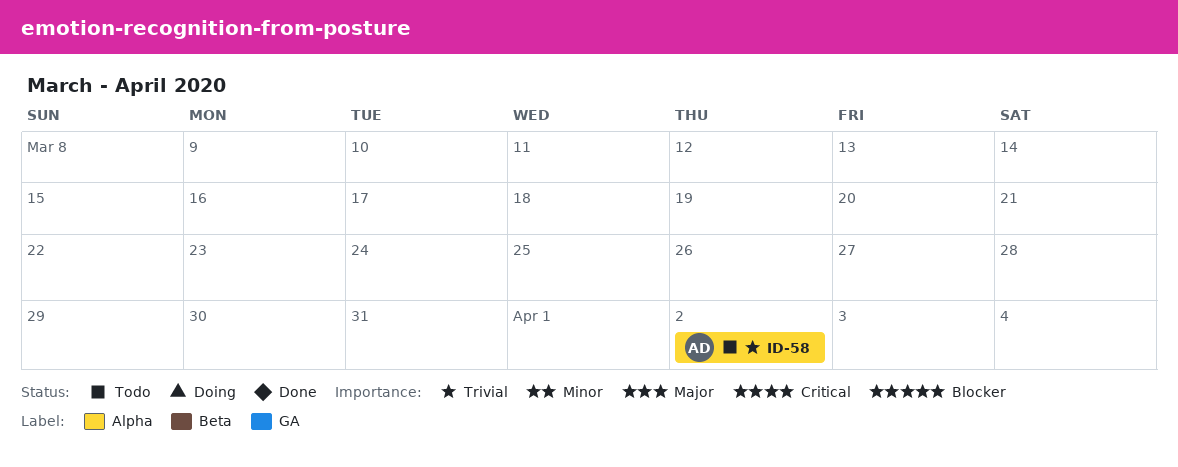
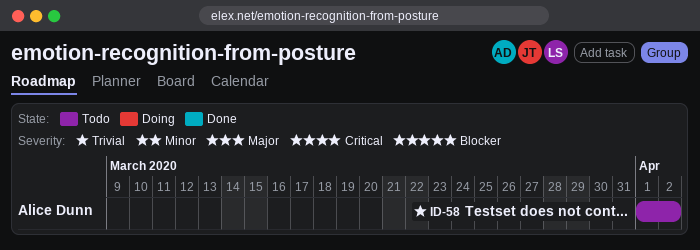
ID-58, start: Apr 2 -> Apr 1

